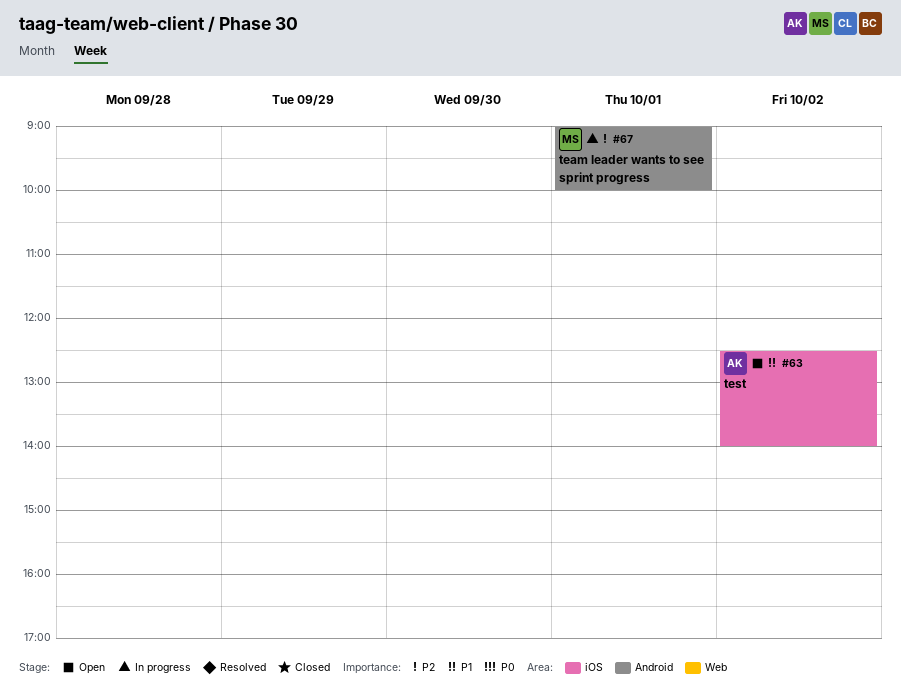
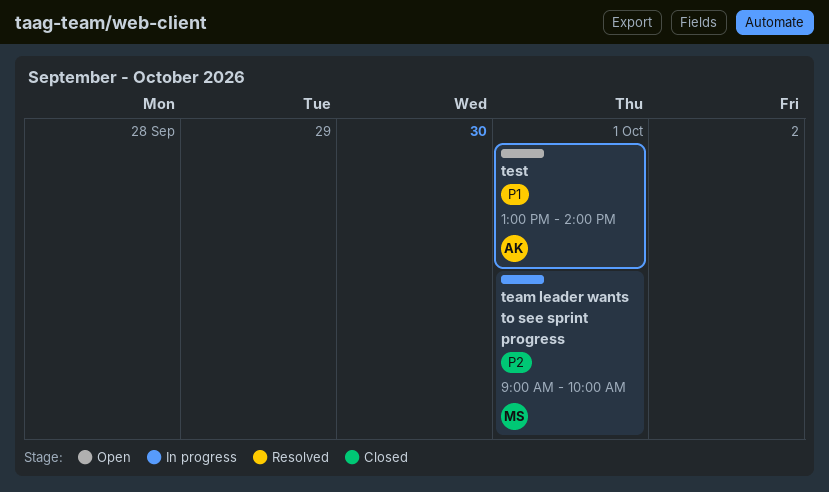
test, day: Oct 2 -> Oct 1
test, begins: 12:30 -> 13:00

